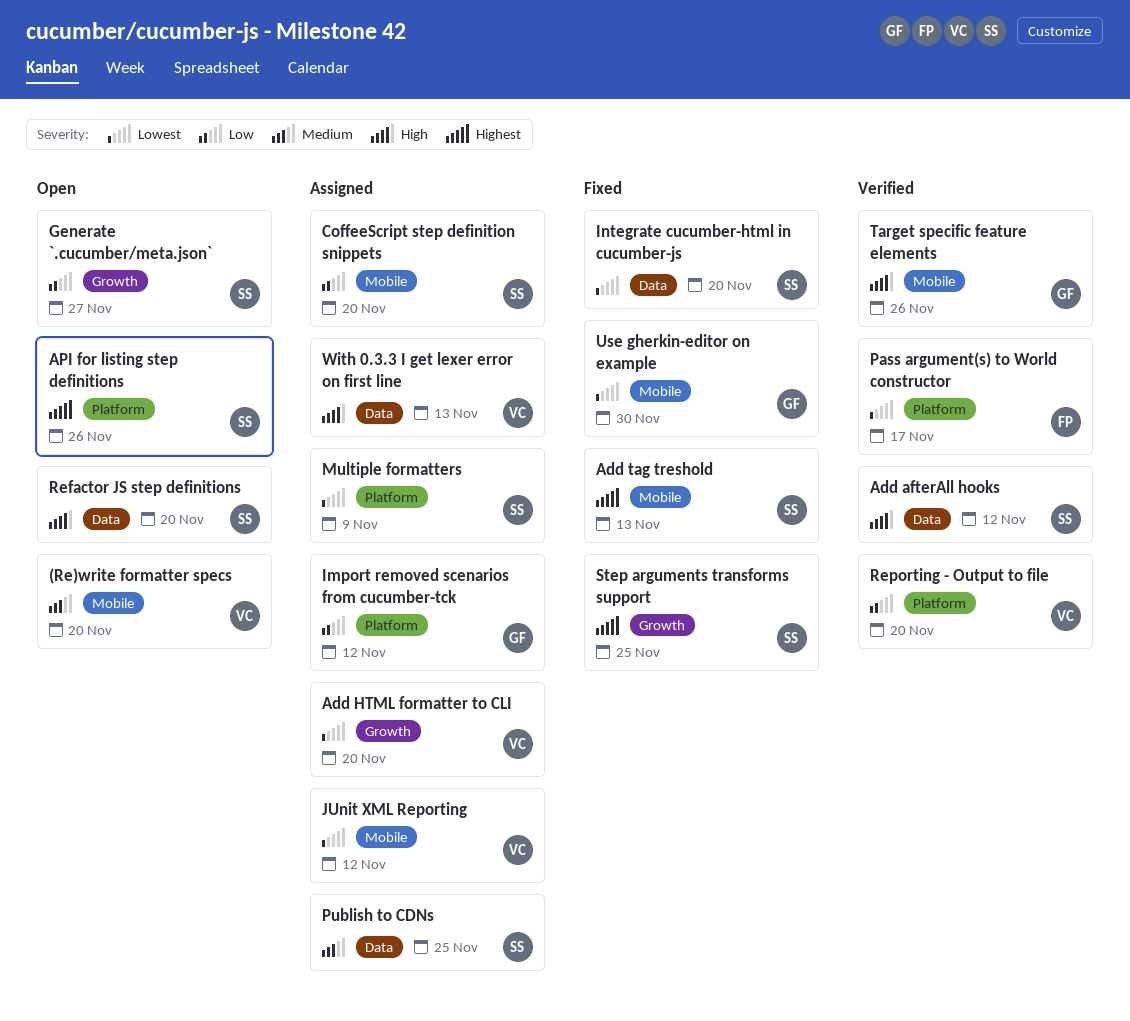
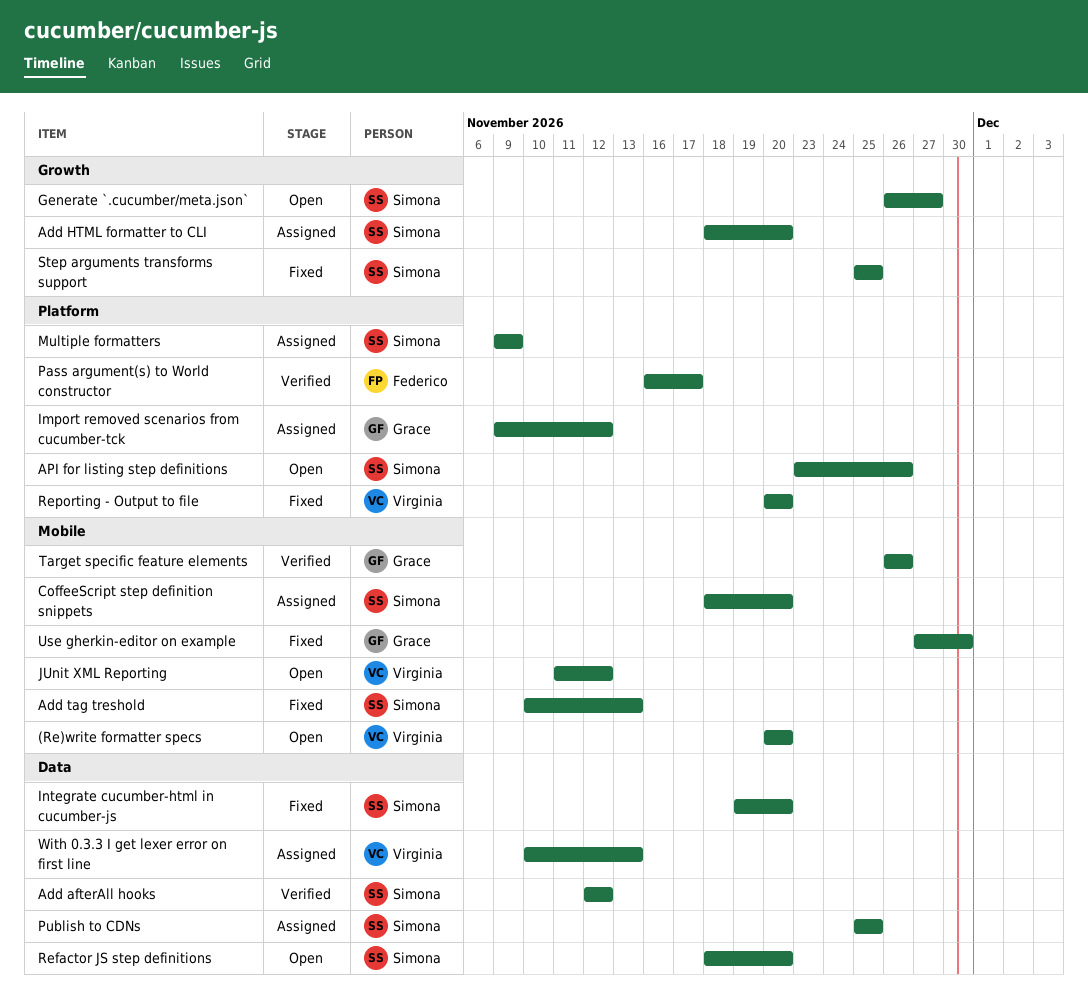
Add HTML formatter to CLI, owner: Virginia -> Simona
JUnit XML Reporting, status: Assigned -> Open
Reporting - Output to file, status: Verified -> Fixed

